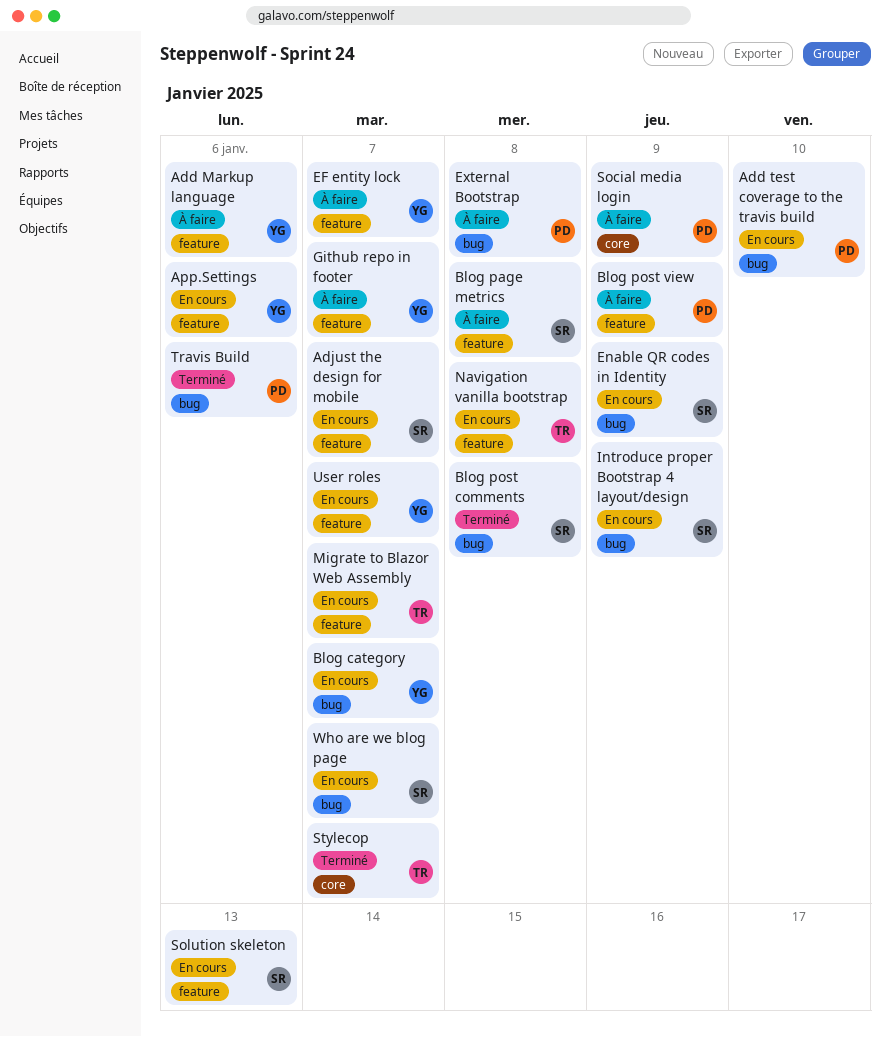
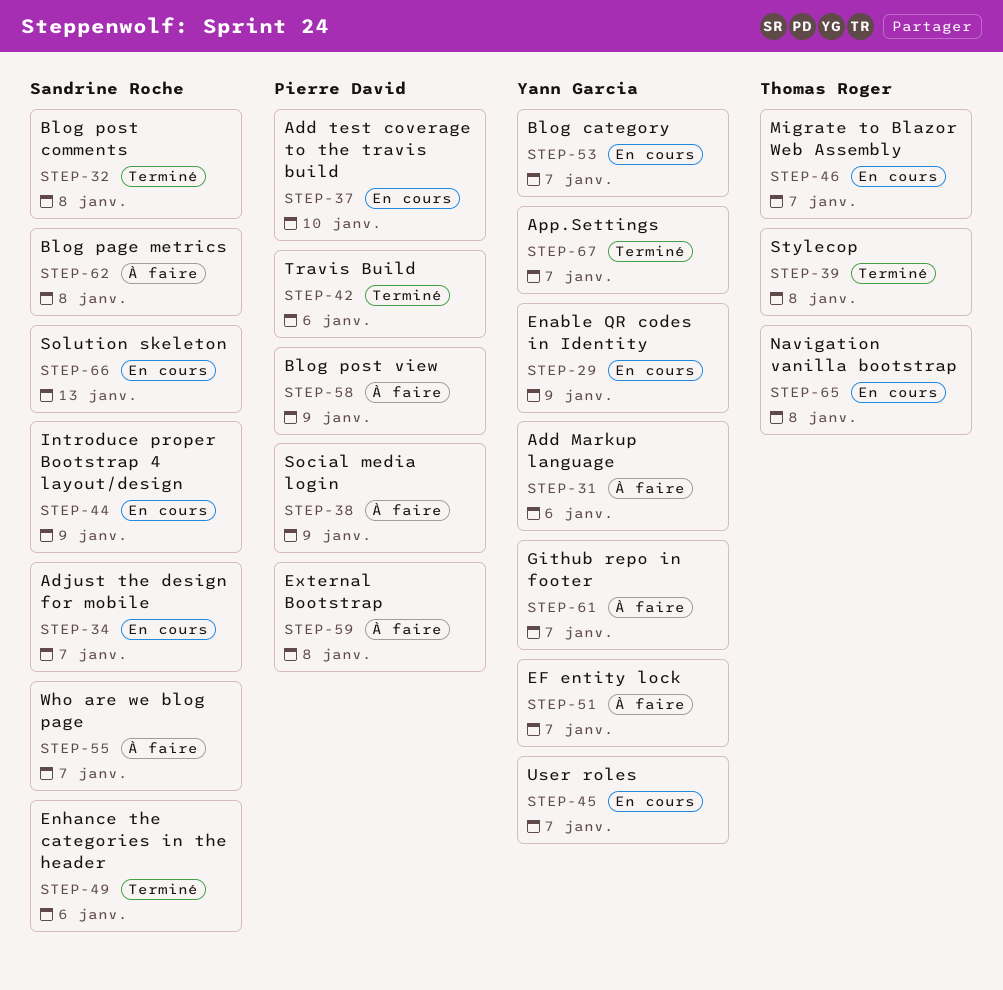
App.Settings, status: En cours -> Terminé
App.Settings, due: Jan 6 -> Jan 7
Enable QR codes in Identity, owner: Sandrine Roche -> Yann Garcia
Enhance the categories in the header: none -> present
Stylecop, due: Jan 7 -> Jan 8
Who are we blog page, status: En cours -> À faire

